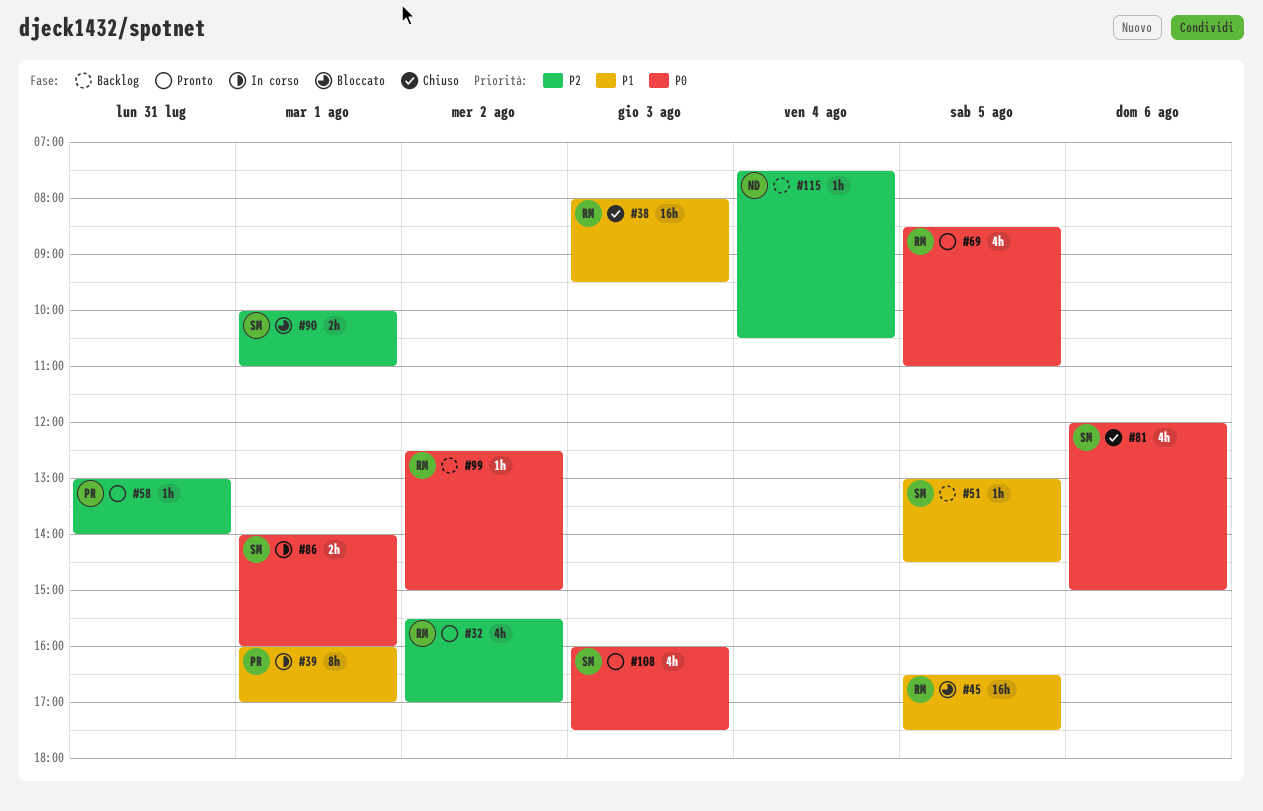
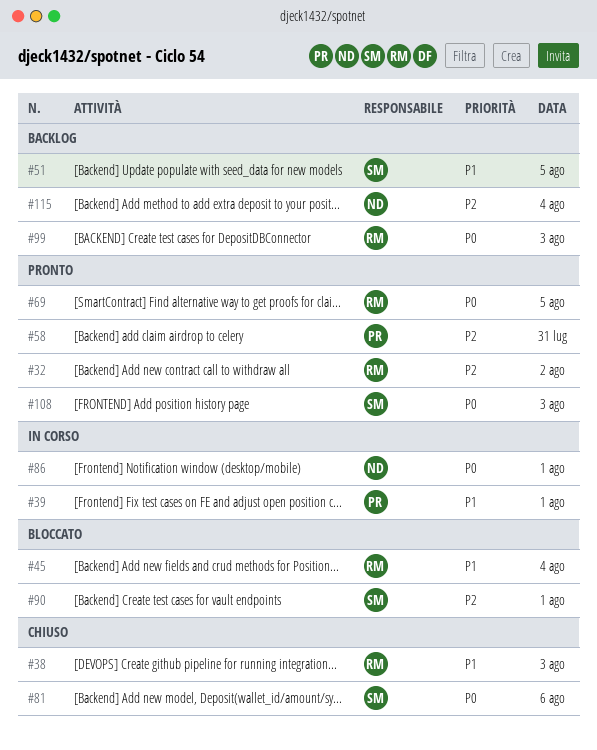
#45, day: Aug 5 -> Aug 4
#86, owner: SM -> ND
#99, day: Aug 2 -> Aug 3

